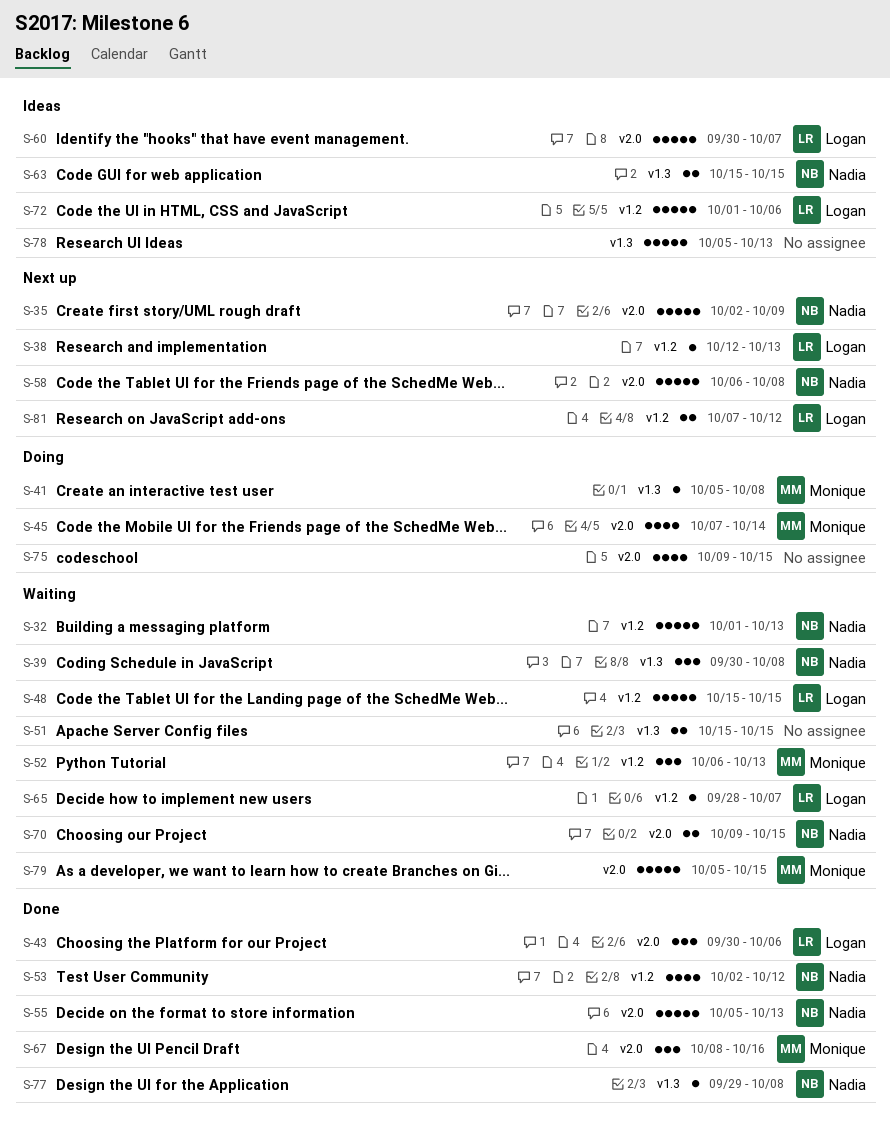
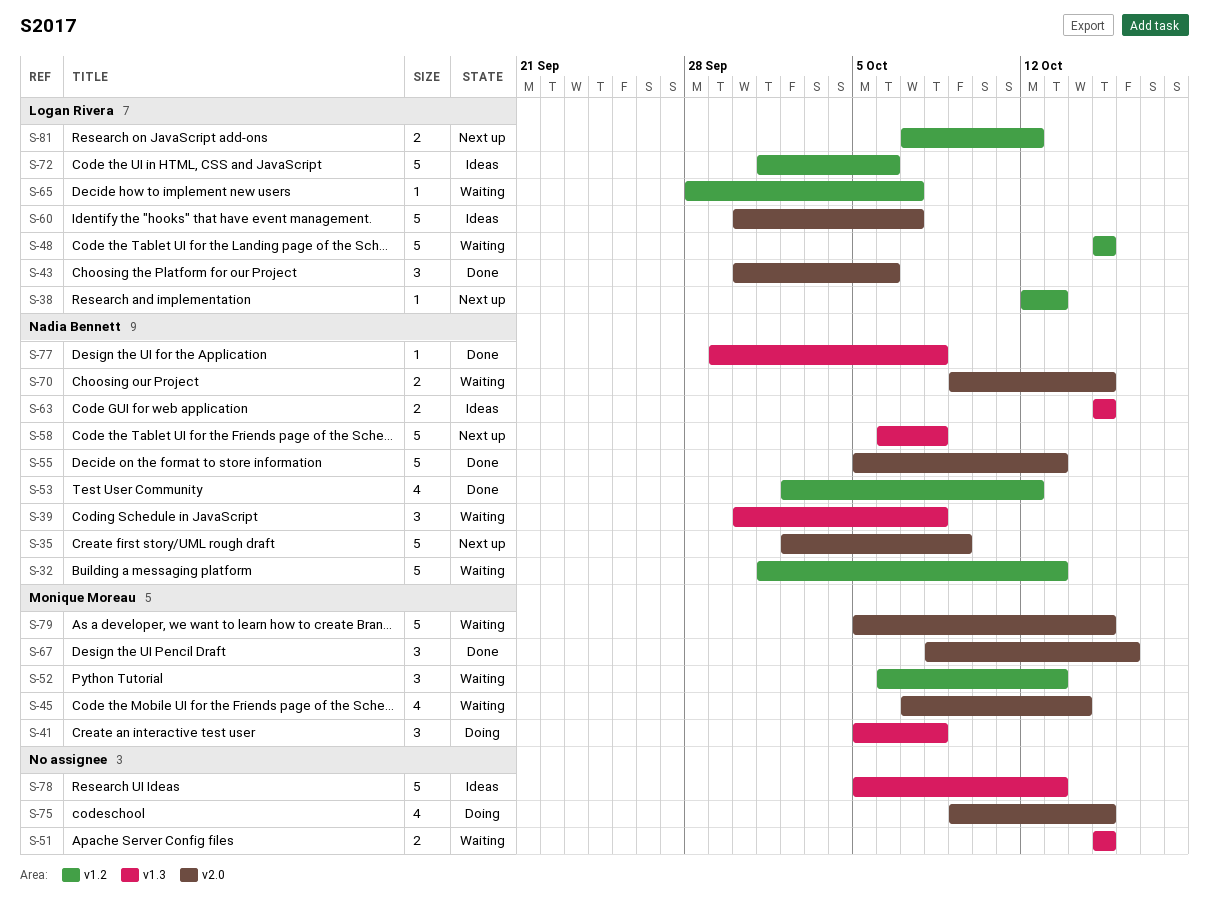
S-41, estimate: 1 -> 3
S-45, status: Doing -> Waiting
S-58, label: v2.0 -> v1.3

